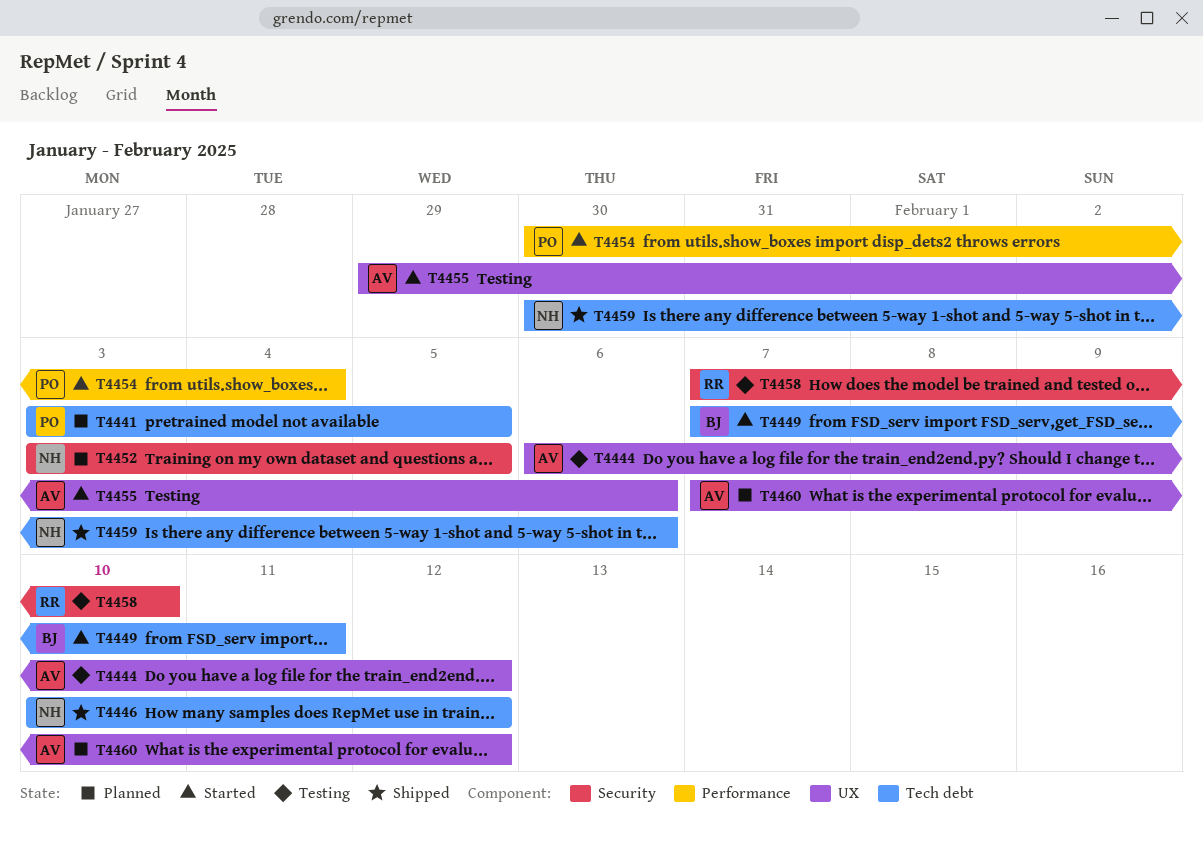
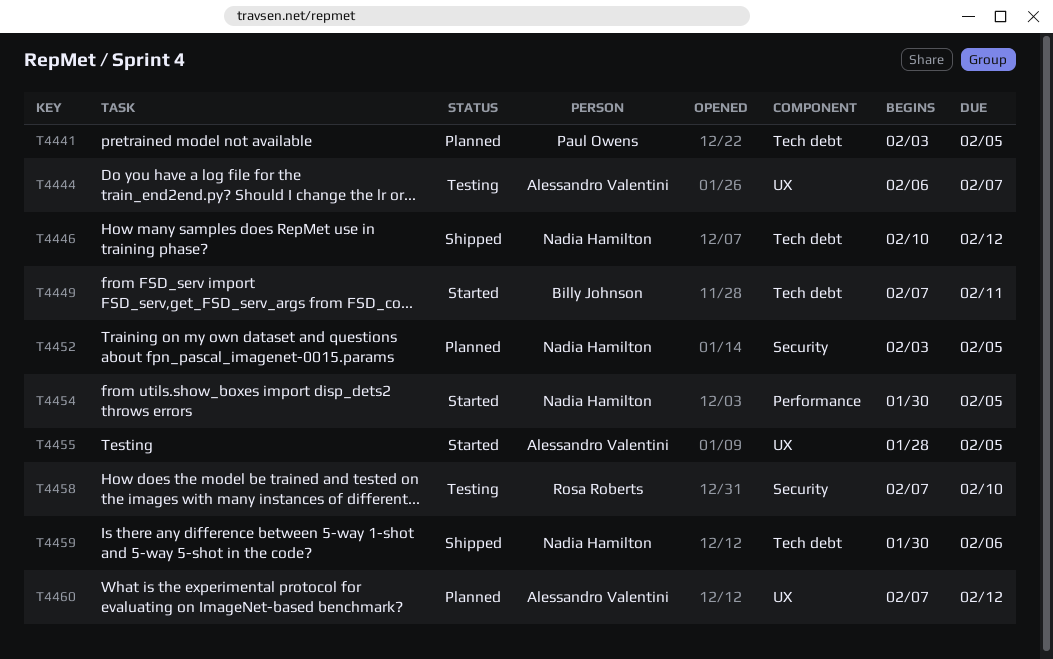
T4444, due: Feb 12 -> Feb 7
T4454, owner: Paul Owens -> Nadia Hamilton
T4454, due: Feb 4 -> Feb 5
T4455, start: Jan 29 -> Jan 28
T4455, due: Feb 6 -> Feb 5

